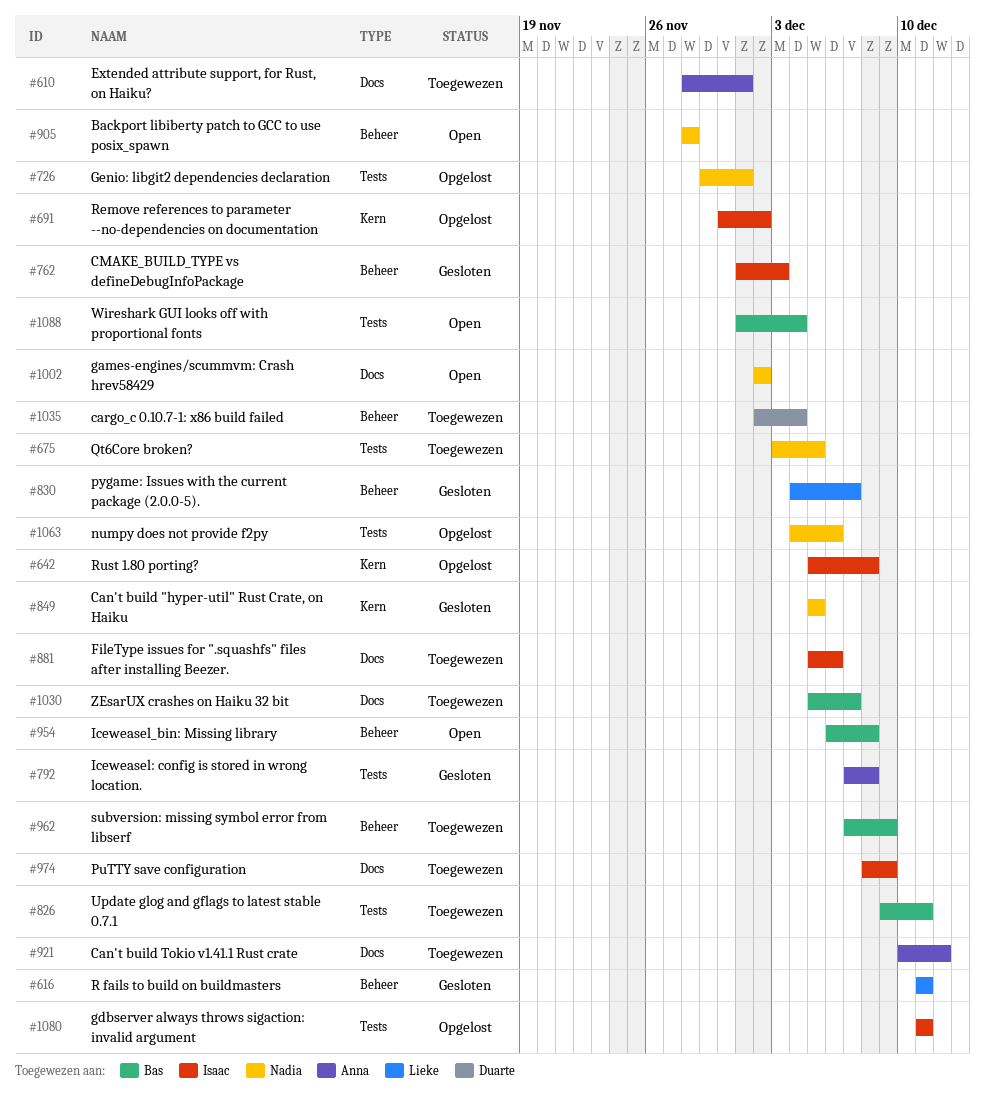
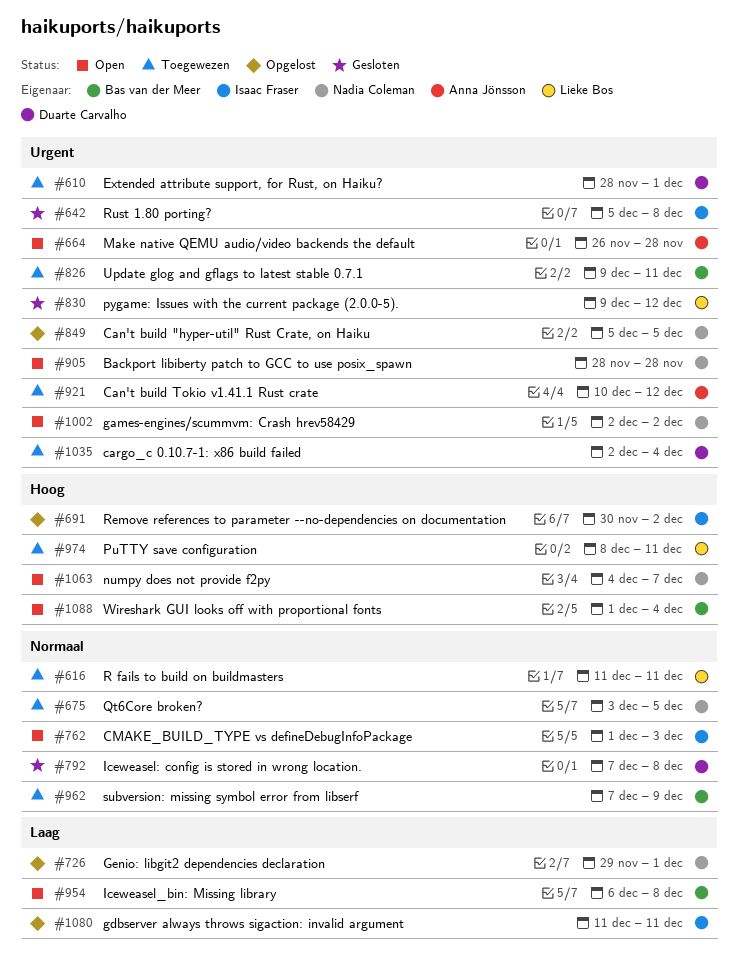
#610, owner: Anna Jönsson -> Duarte Carvalho
#616, status: Gesloten -> Toegewezen
#642, status: Opgelost -> Gesloten
#664: none -> present
#762, status: Gesloten -> Open
#792, owner: Anna Jönsson -> Duarte Carvalho
#830, start: Dec 4 -> Dec 9
#830, due: Dec 7 -> Dec 12
#849, status: Gesloten -> Opgelost
#881: present -> none
#974, owner: Isaac Fraser -> Lieke Bos
#974, due: Dec 9 -> Dec 11
#1030: present -> none
#1063, status: Opgelost -> Open
#1063, due: Dec 6 -> Dec 7

